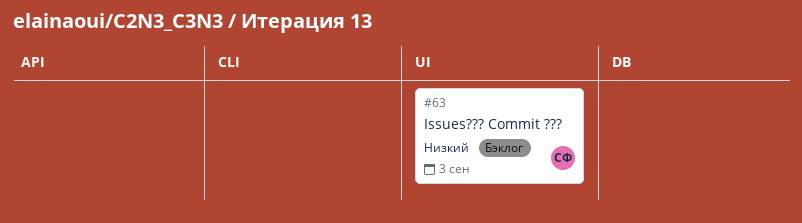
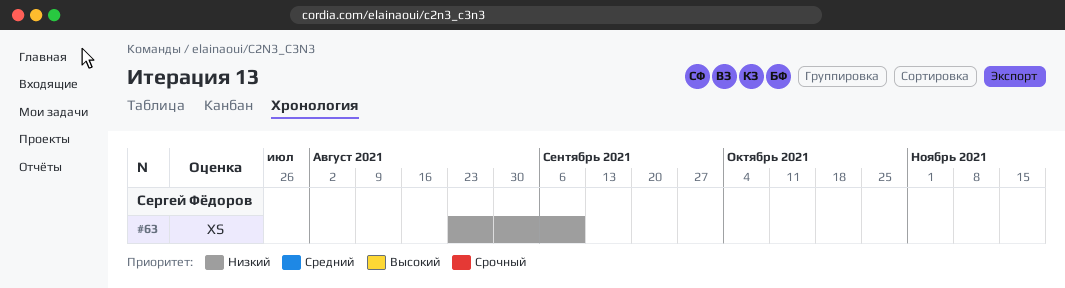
#63, due: Sep 3 -> Sep 10

